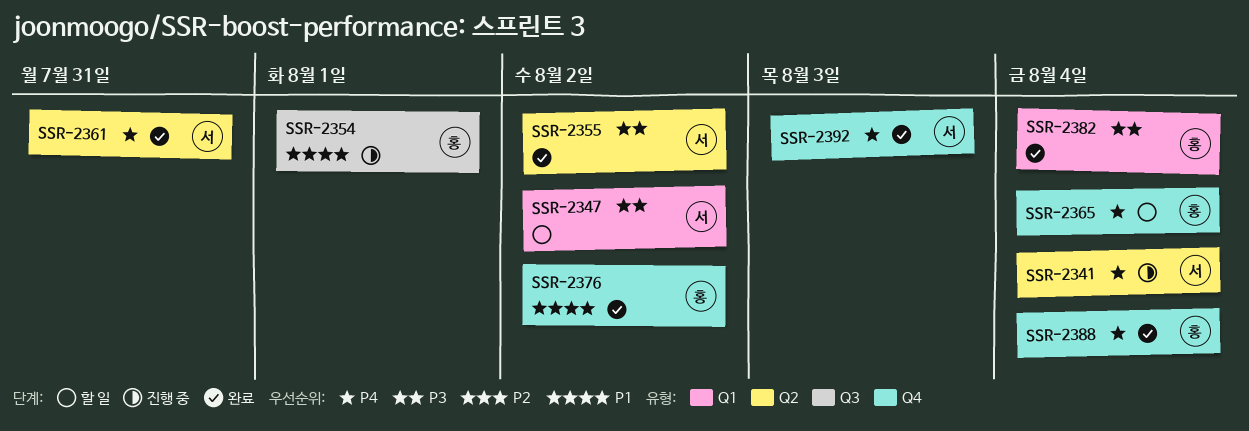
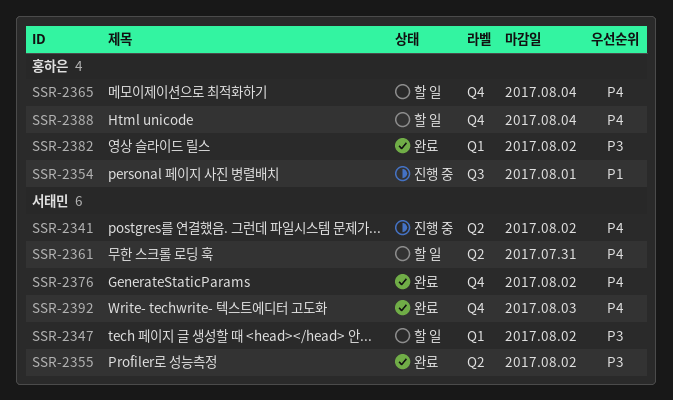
SSR-2341, due: Aug 4 -> Aug 2
SSR-2361, status: 완료 -> 할 일
SSR-2376, owner: 홍하은 -> 서태민
SSR-2376, priority: P1 -> P4
SSR-2382, due: Aug 4 -> Aug 2
SSR-2388, status: 완료 -> 할 일

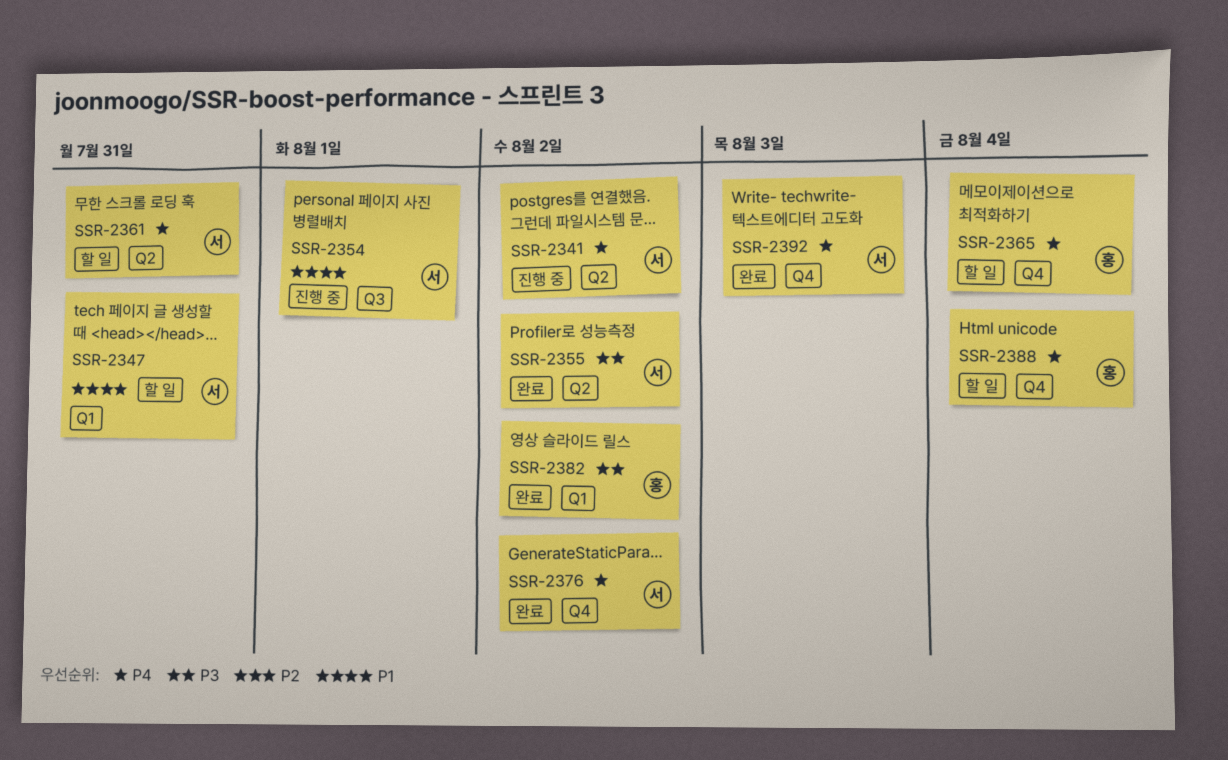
SSR-2347, priority: P3 -> P1
SSR-2347, due: Aug 2 -> Jul 31
SSR-2354, owner: 홍하은 -> 서태민

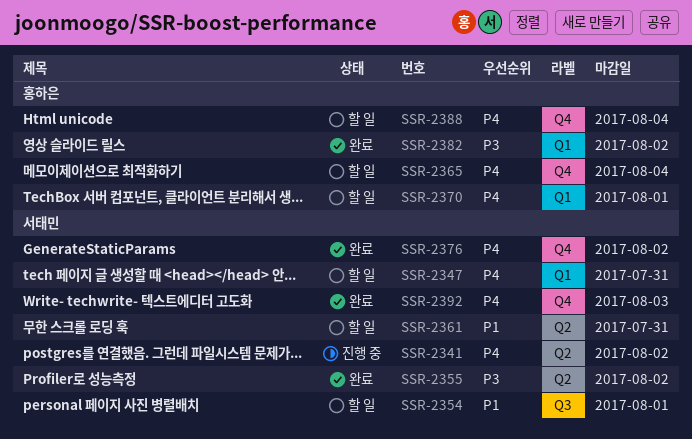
SSR-2347, priority: P1 -> P4
SSR-2354, status: 진행 중 -> 할 일
SSR-2361, priority: P4 -> P1
SSR-2370: none -> present

